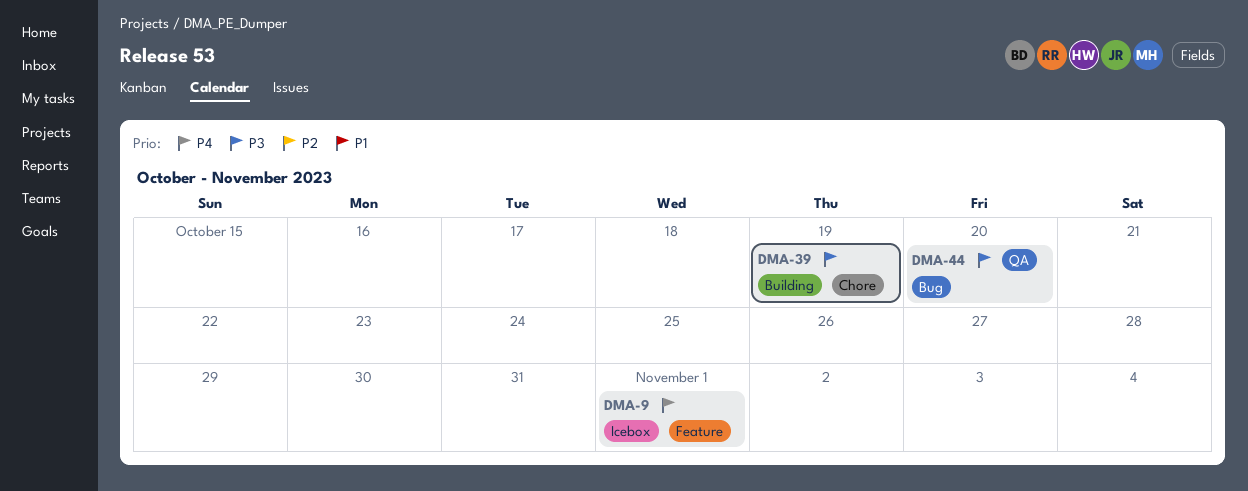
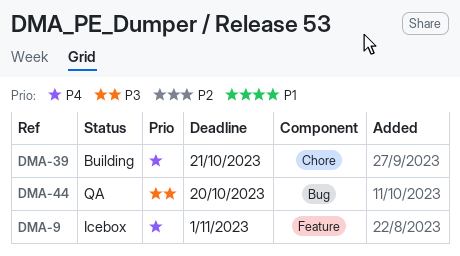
DMA-39, priority: P3 -> P4
DMA-39, due: Oct 19 -> Oct 21

